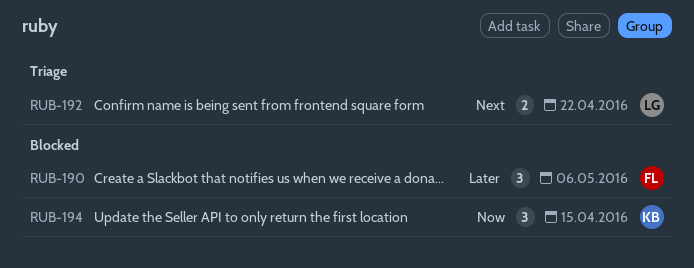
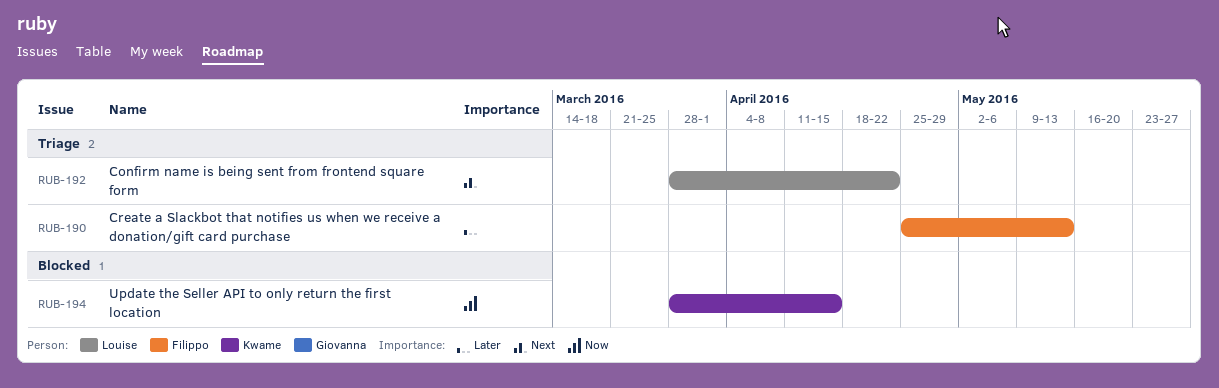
RUB-190, status: Blocked -> Triage
RUB-190, due: May 6 -> May 13

